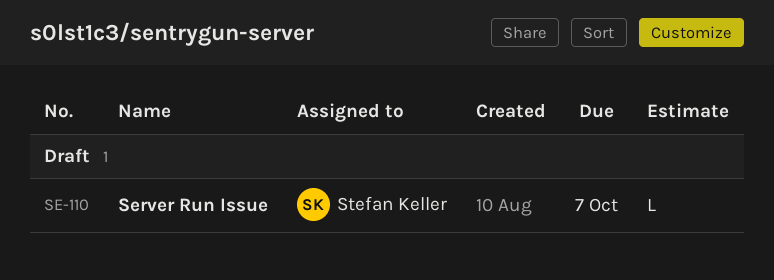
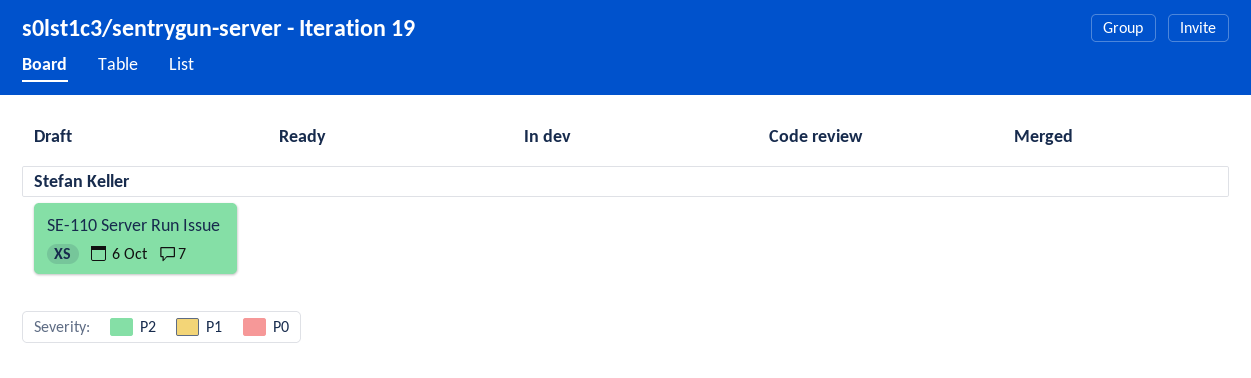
SE-110, estimate: L -> XS
SE-110, due: Oct 7 -> Oct 6

